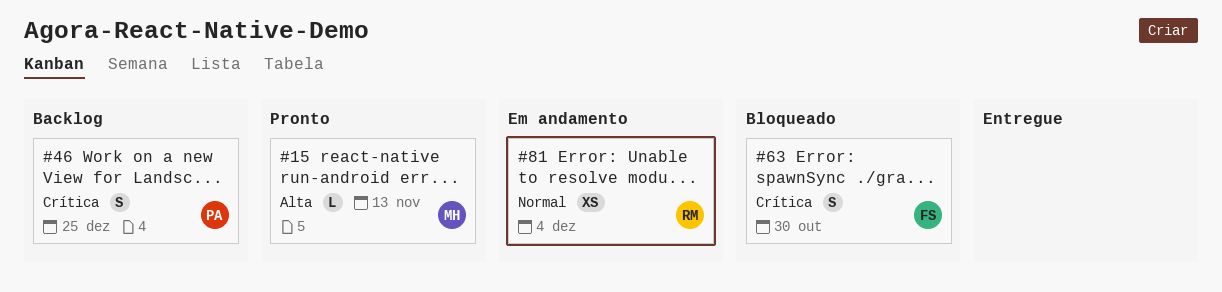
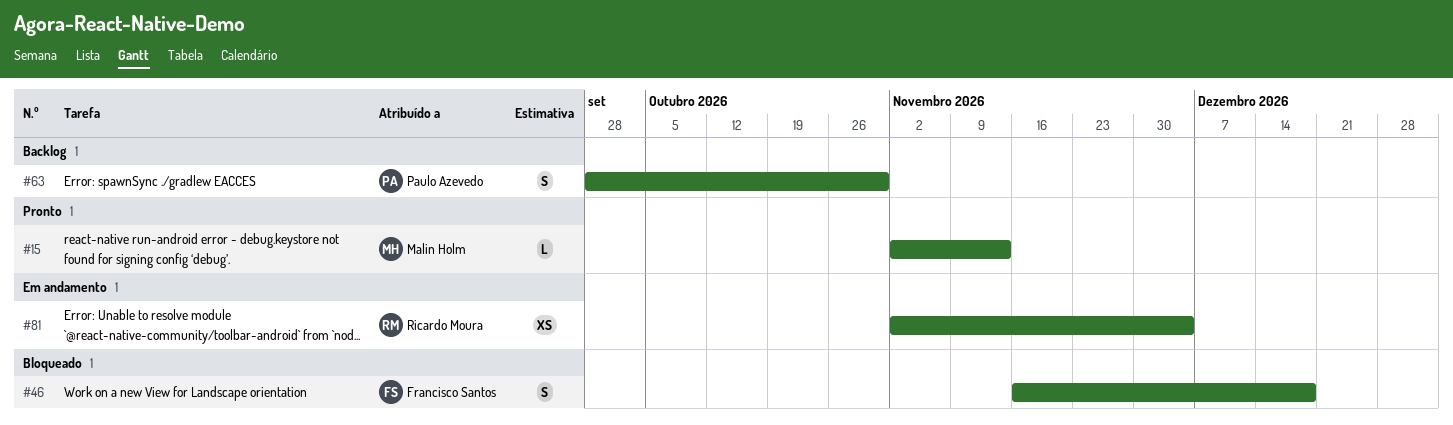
#46, status: Backlog -> Bloqueado
#46, owner: Paulo Azevedo -> Francisco Santos
#46, due: Dec 25 -> Dec 18
#63, status: Bloqueado -> Backlog
#63, owner: Francisco Santos -> Paulo Azevedo

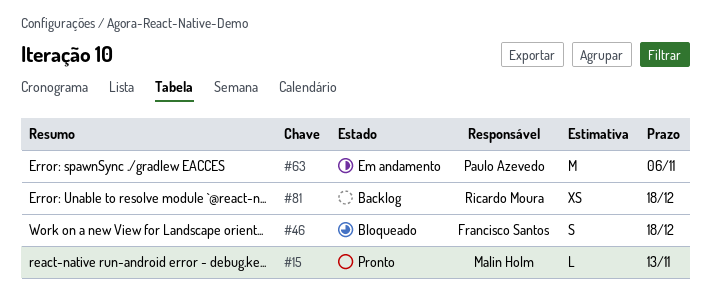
#63, status: Backlog -> Em andamento
#63, estimate: S -> M
#63, due: Oct 30 -> Nov 6
#81, status: Em andamento -> Backlog
#81, due: Dec 4 -> Dec 18

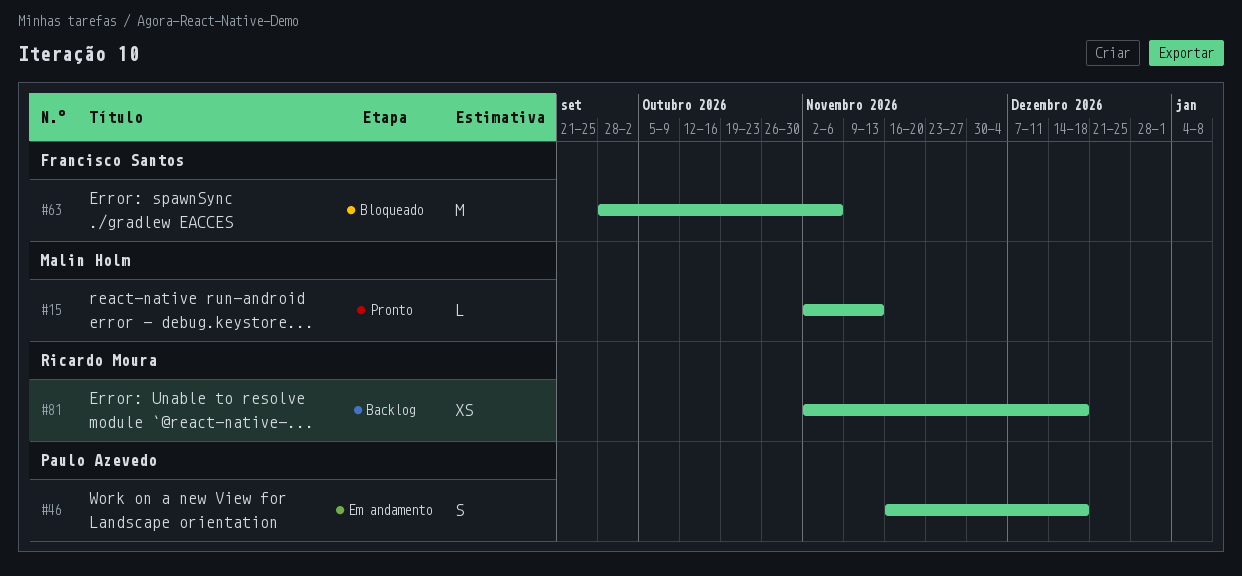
#46, status: Bloqueado -> Em andamento
#46, owner: Francisco Santos -> Paulo Azevedo
#63, status: Em andamento -> Bloqueado
#63, owner: Paulo Azevedo -> Francisco Santos

